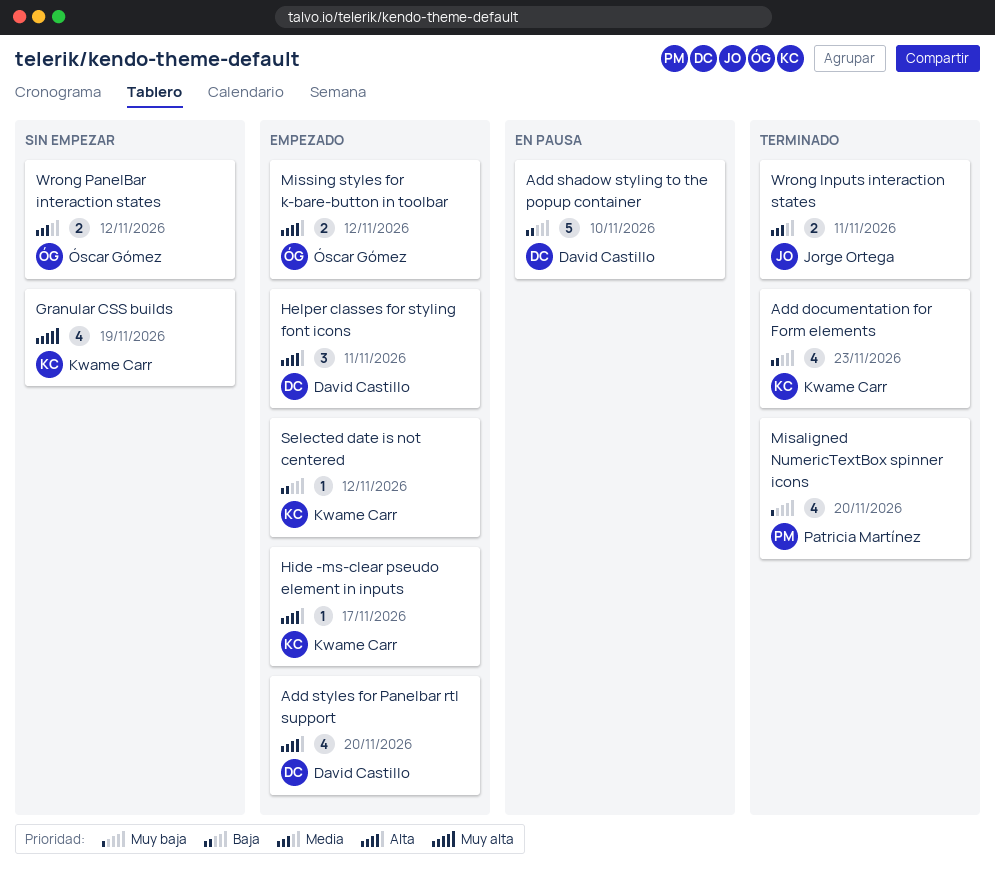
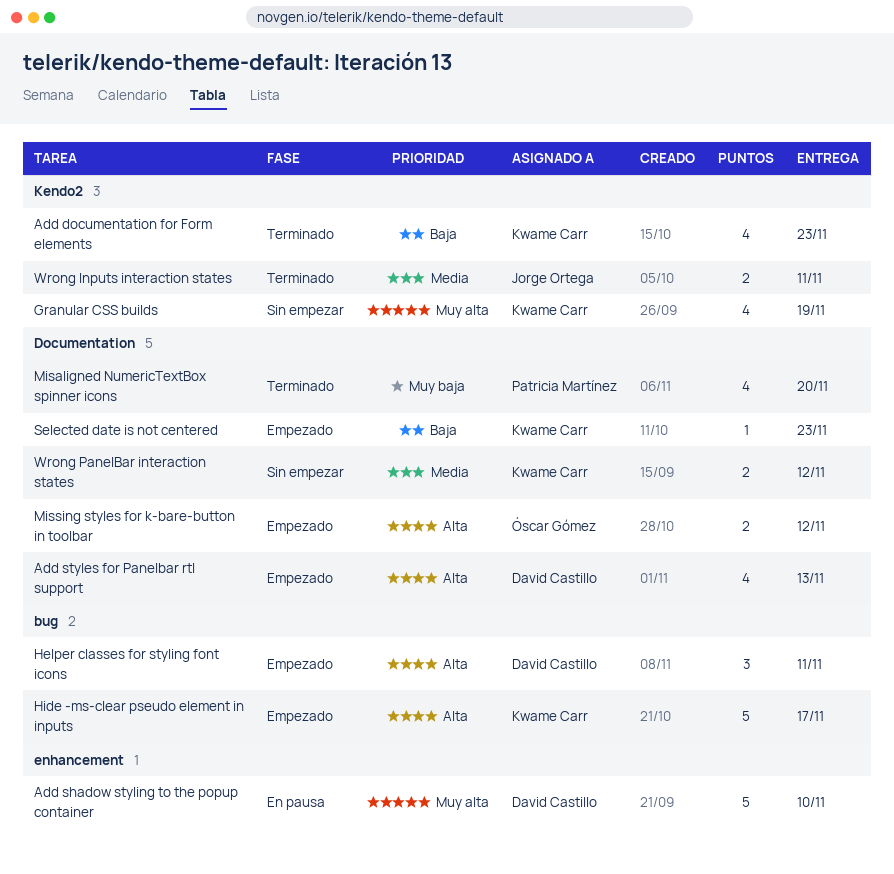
Add shadow styling to the popup container, priority: Baja -> Muy alta
Add styles for Panelbar rtl support, due: Nov 20 -> Nov 13
Hide -ms-clear pseudo element in inputs, estimate: 1 -> 5
Selected date is not centered, due: Nov 12 -> Nov 23
Wrong PanelBar interaction states, owner: Óscar Gómez -> Kwame Carr

